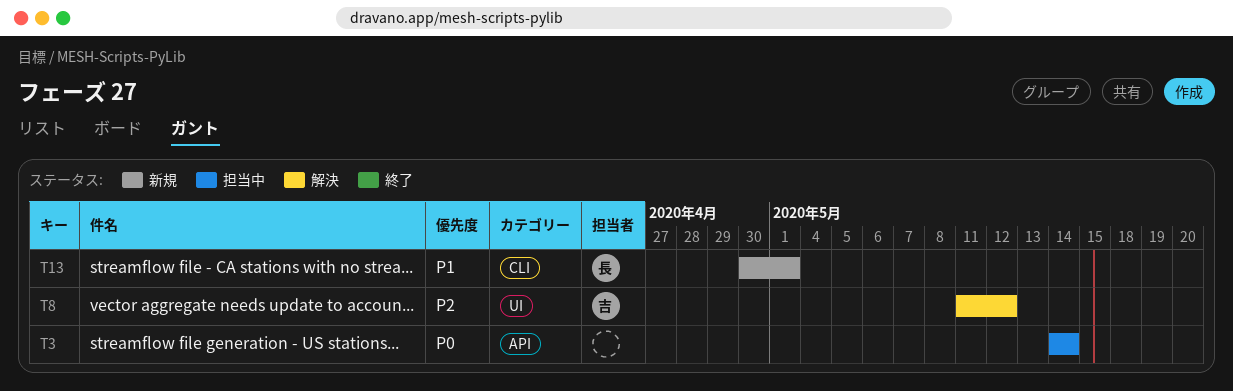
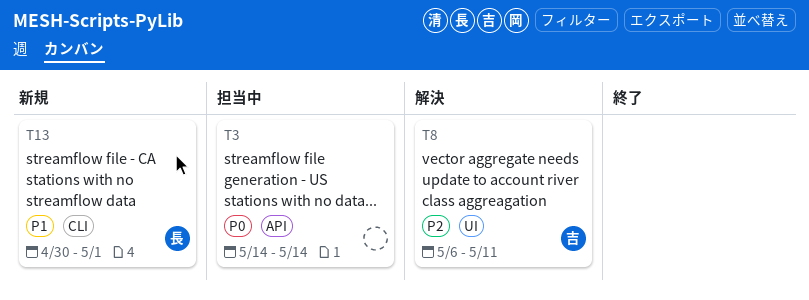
T8, start: May 11 -> May 6
T8, due: May 12 -> May 11

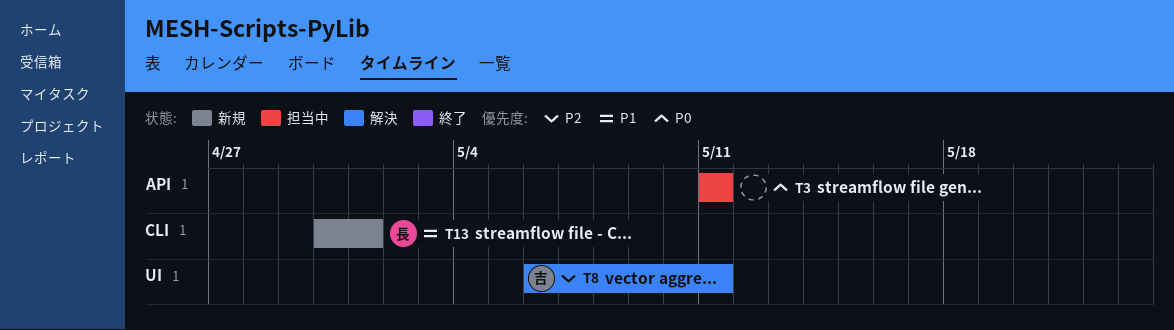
T3, start: May 14 -> May 11
T3, due: May 14 -> May 11

